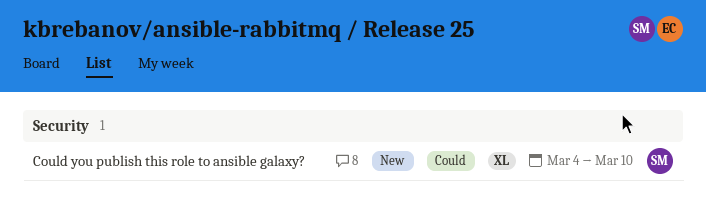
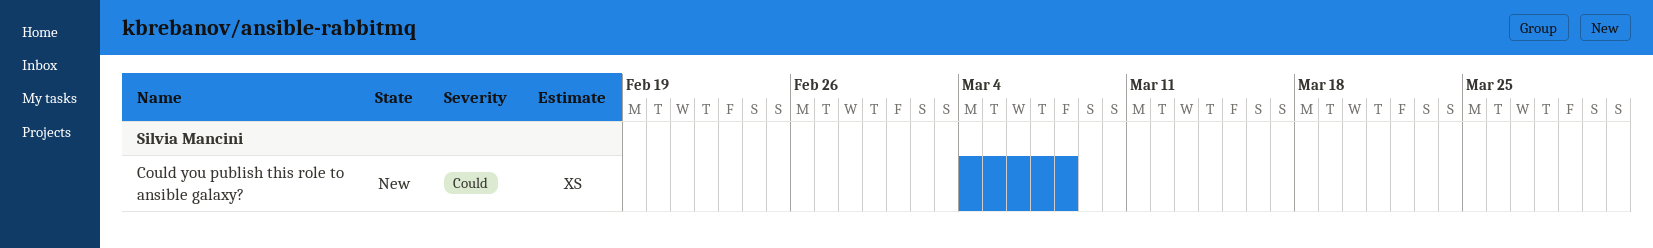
Could you publish this role to ansible galaxy?, estimate: XL -> XS
Could you publish this role to ansible galaxy?, due: Mar 10 -> Mar 8

